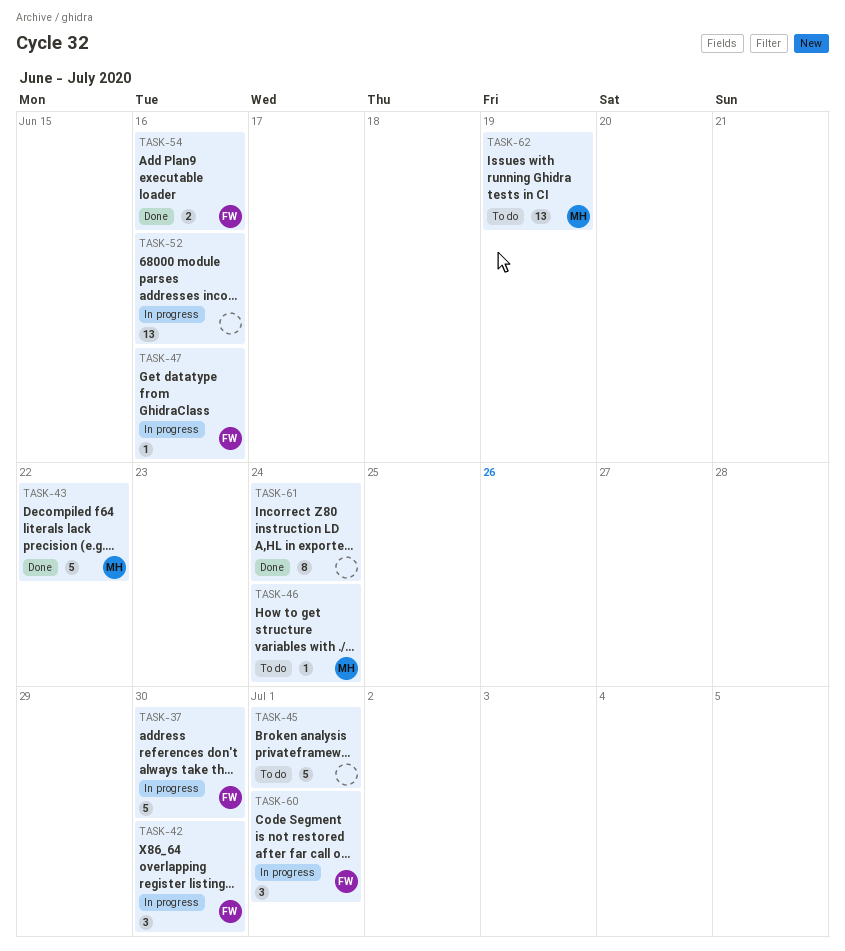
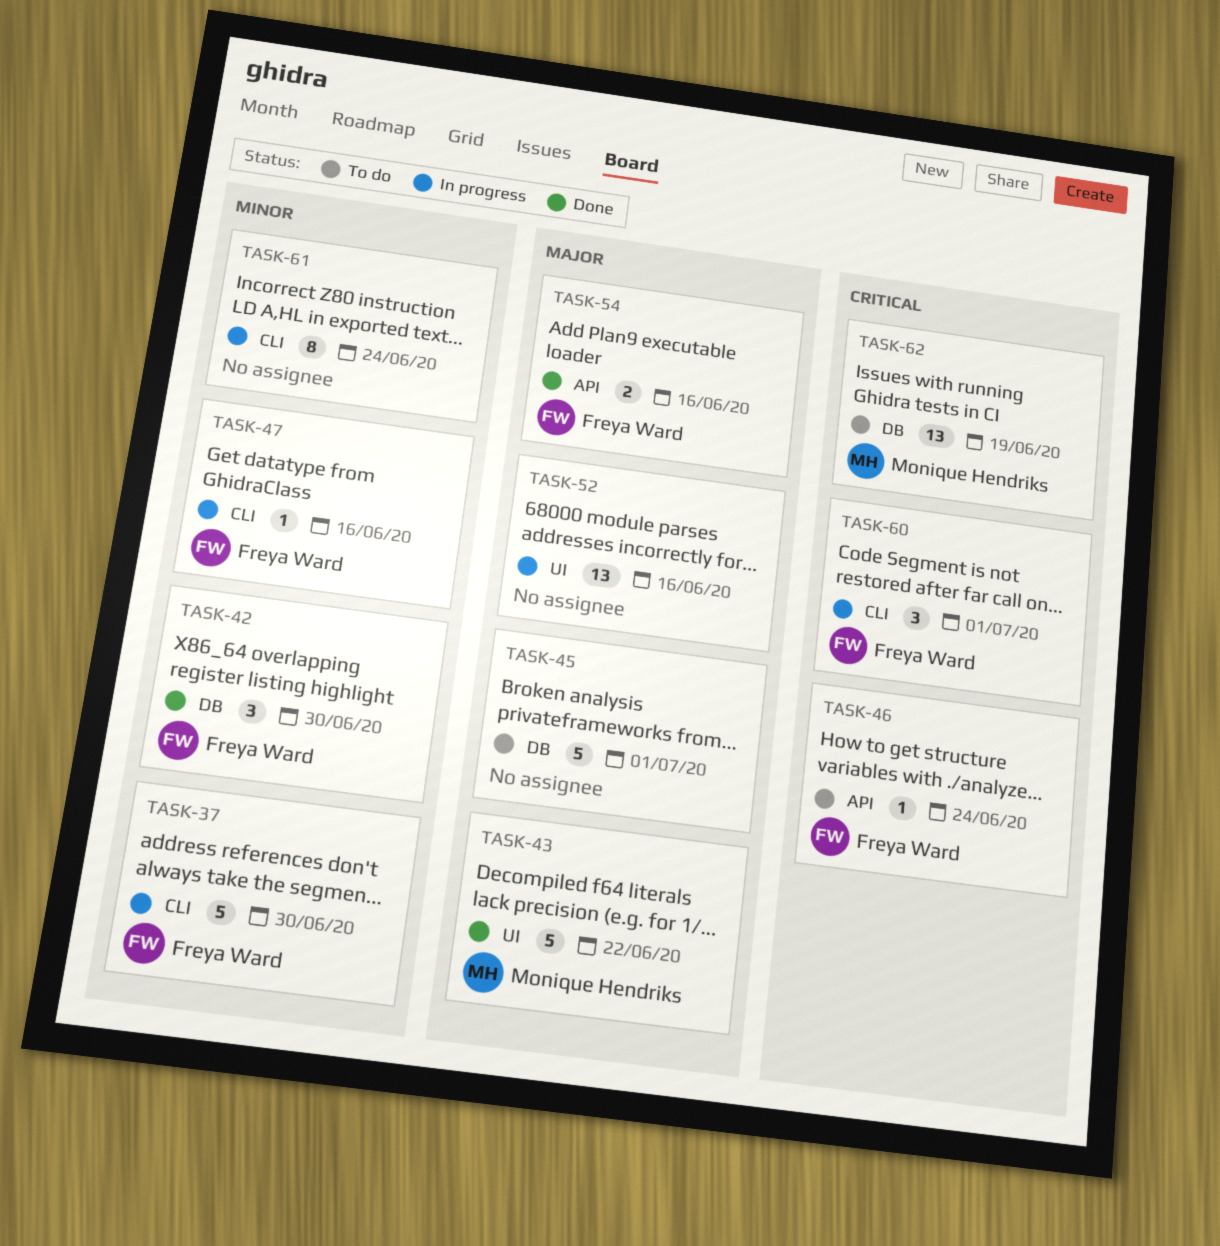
TASK-42, status: In progress -> Done
TASK-46, owner: Monique Hendriks -> Freya Ward
TASK-61, status: Done -> In progress

